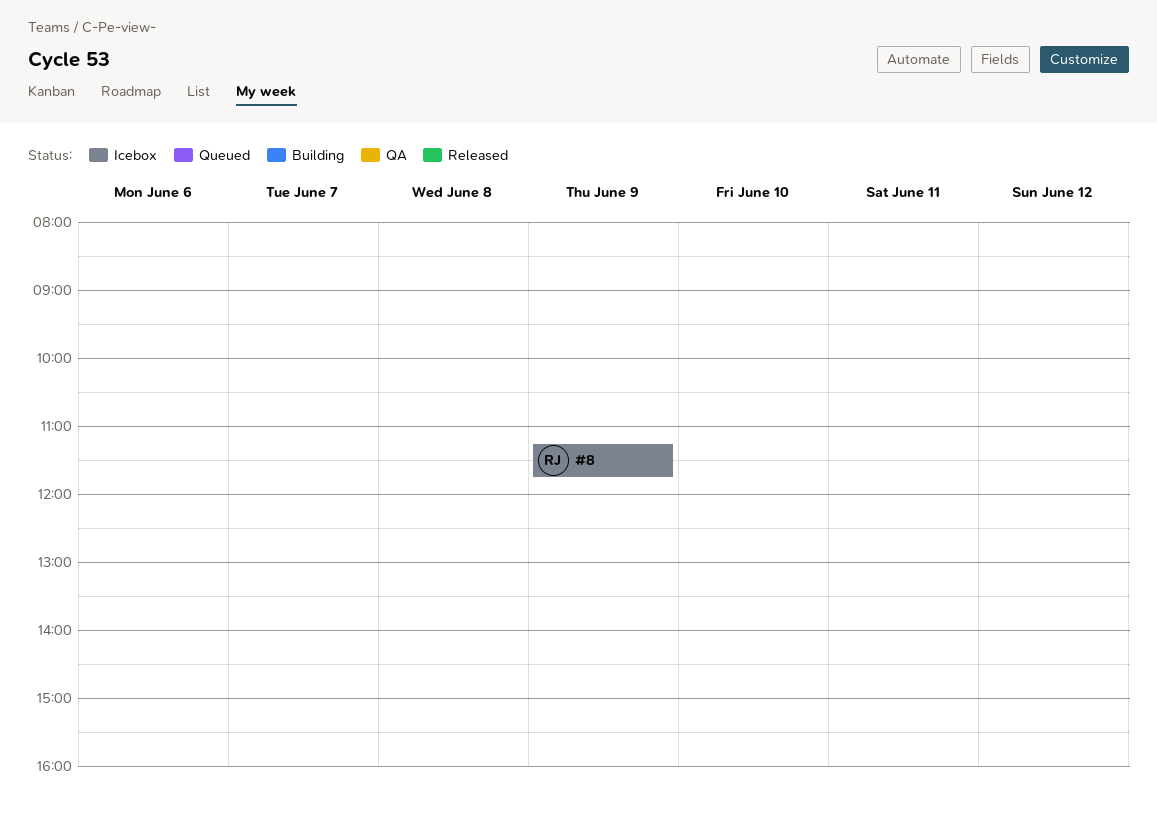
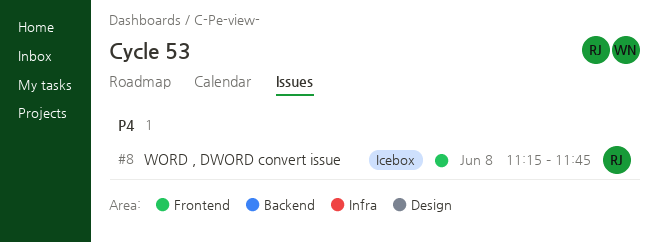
#8, day: Jun 9 -> Jun 8

